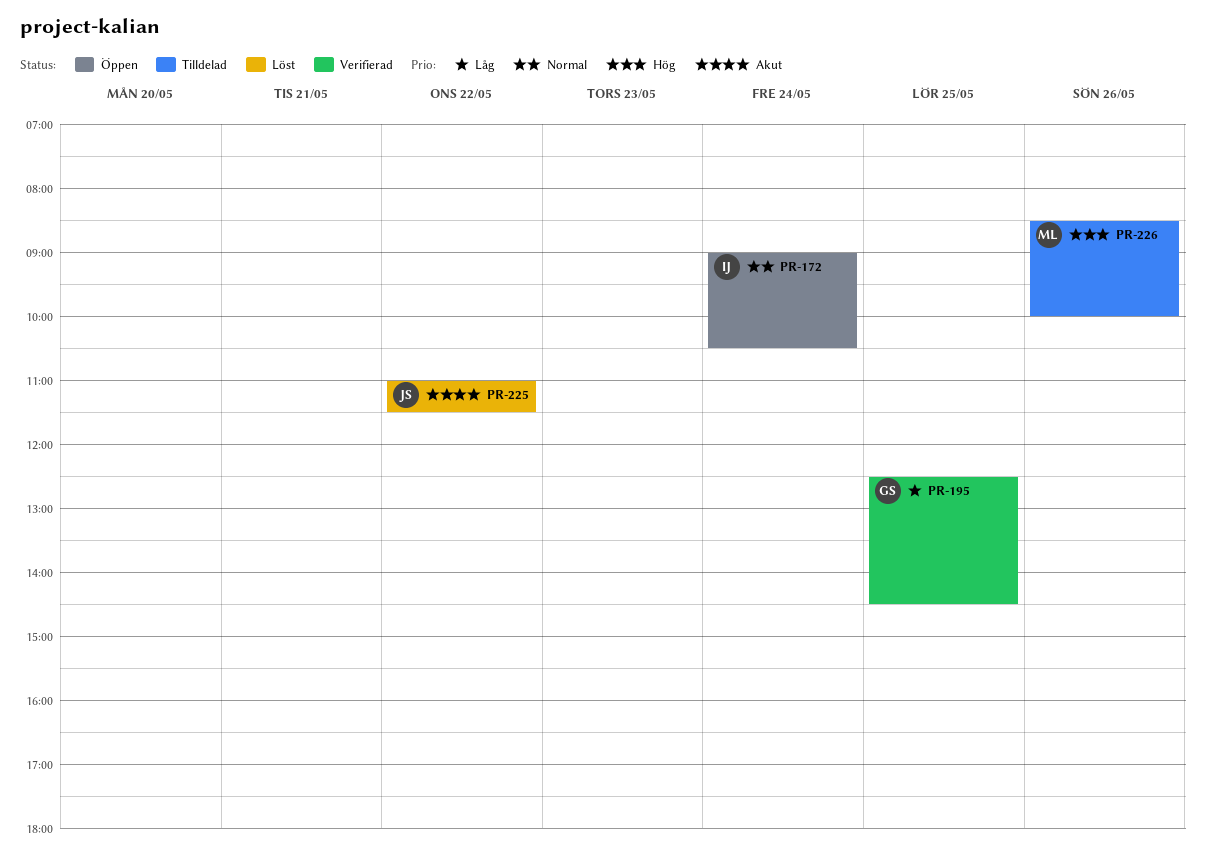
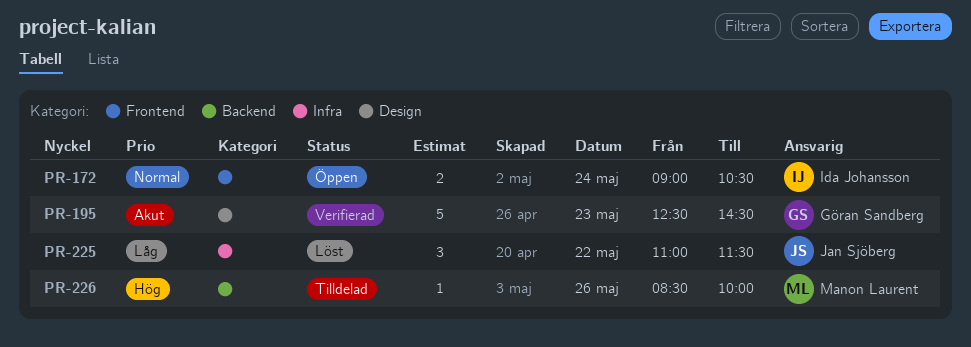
PR-195, priority: Låg -> Akut
PR-195, day: May 25 -> May 23
PR-225, priority: Akut -> Låg

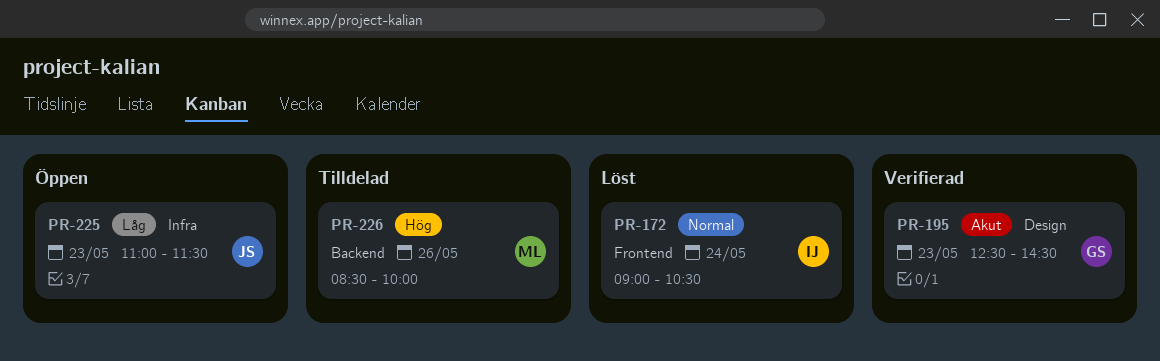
PR-172, status: Öppen -> Löst
PR-225, status: Löst -> Öppen
PR-225, day: May 22 -> May 23

